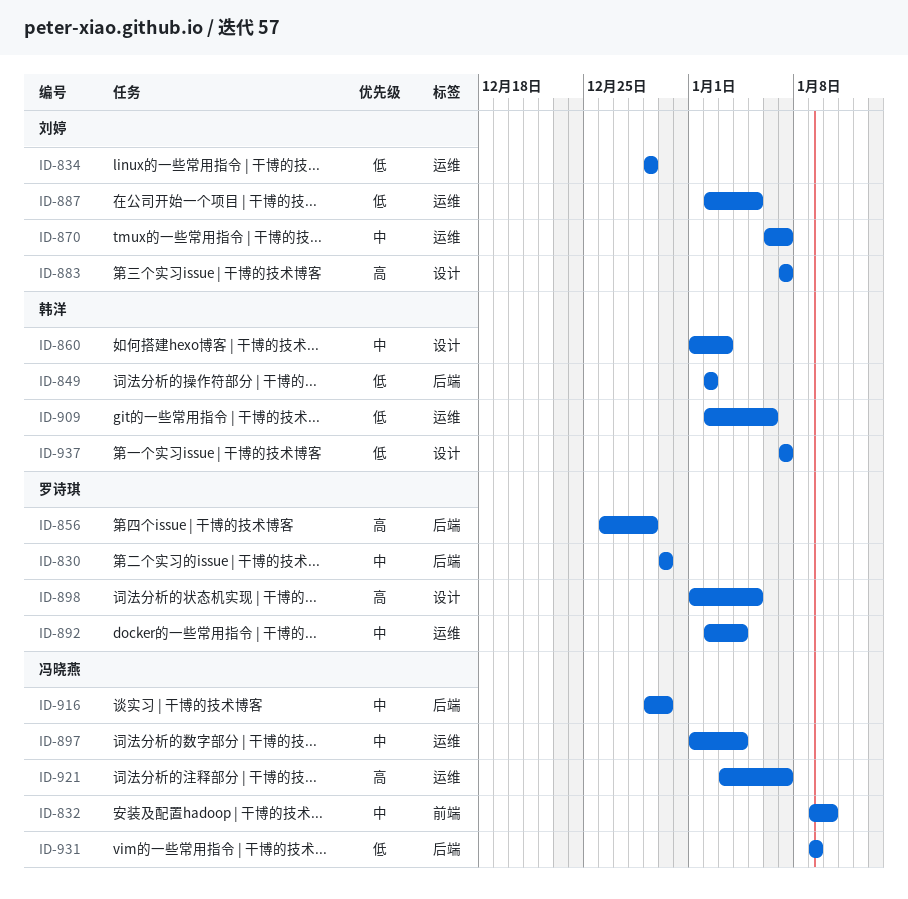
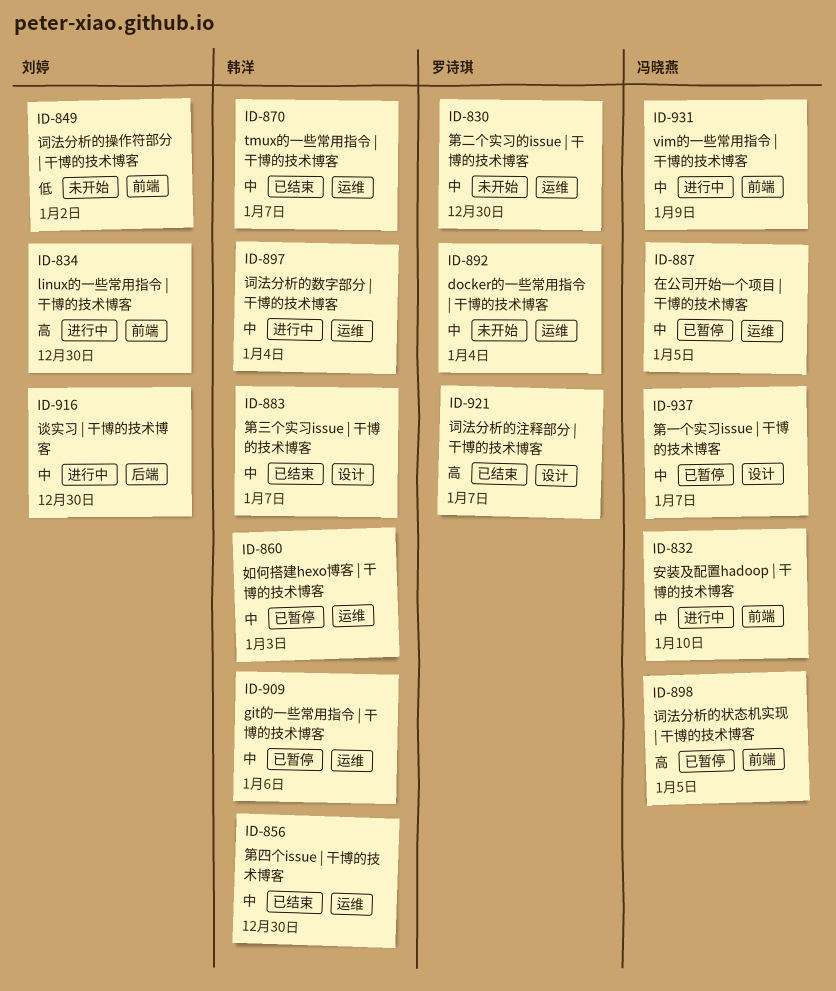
ID-830, label: 后端 -> 运维
ID-834, priority: 低 -> 高
ID-834, label: 运维 -> 前端
ID-834, due: Dec 29 -> Dec 30
ID-849, owner: 韩洋 -> 刘婷
ID-849, label: 后端 -> 前端
ID-856, owner: 罗诗琪 -> 韩洋
ID-856, priority: 高 -> 中
ID-856, label: 后端 -> 运维
ID-856, due: Dec 29 -> Dec 30
ID-860, label: 设计 -> 运维
ID-870, owner: 刘婷 -> 韩洋
ID-883, owner: 刘婷 -> 韩洋
ID-883, priority: 高 -> 中
ID-887, owner: 刘婷 -> 冯晓燕
ID-887, priority: 低 -> 中
ID-897, owner: 冯晓燕 -> 韩洋
ID-898, owner: 罗诗琪 -> 冯晓燕
ID-898, label: 设计 -> 前端
ID-909, priority: 低 -> 中
ID-916, owner: 冯晓燕 -> 刘婷
ID-921, owner: 冯晓燕 -> 罗诗琪
ID-921, label: 运维 -> 设计
ID-931, priority: 低 -> 中
ID-931, label: 后端 -> 前端
ID-937, owner: 韩洋 -> 冯晓燕
ID-937, priority: 低 -> 中

